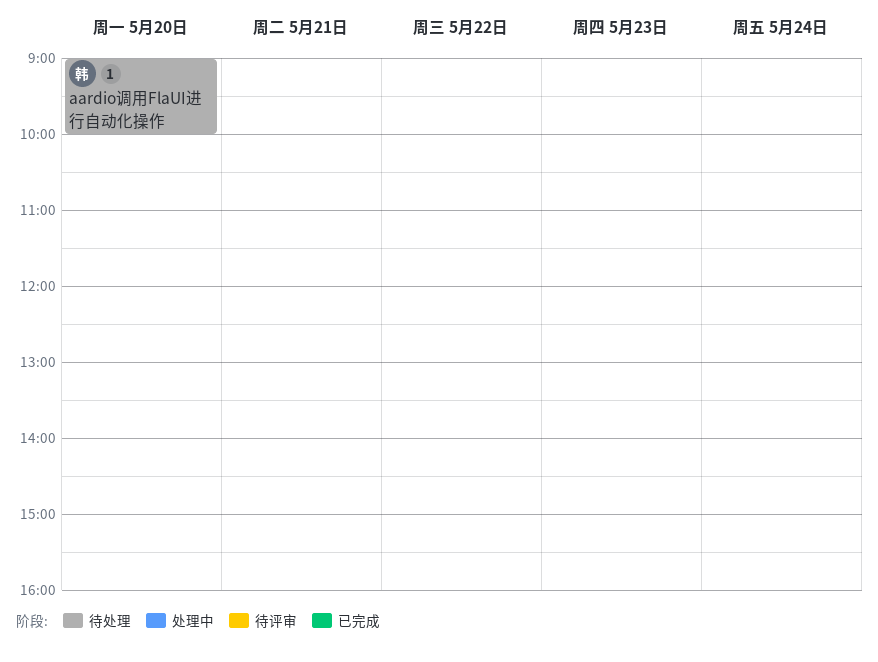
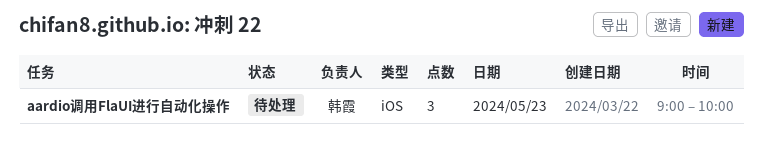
aardio调用FlaUI进行自动化操作, estimate: 1 -> 3
aardio调用FlaUI进行自动化操作, day: May 20 -> May 23

